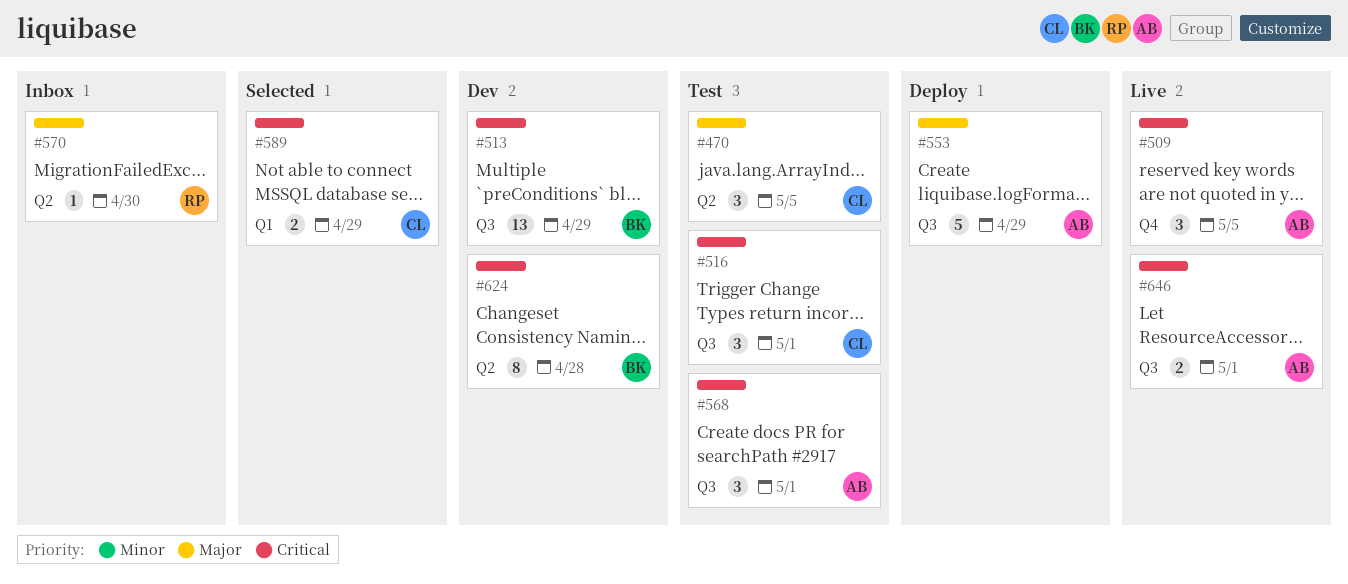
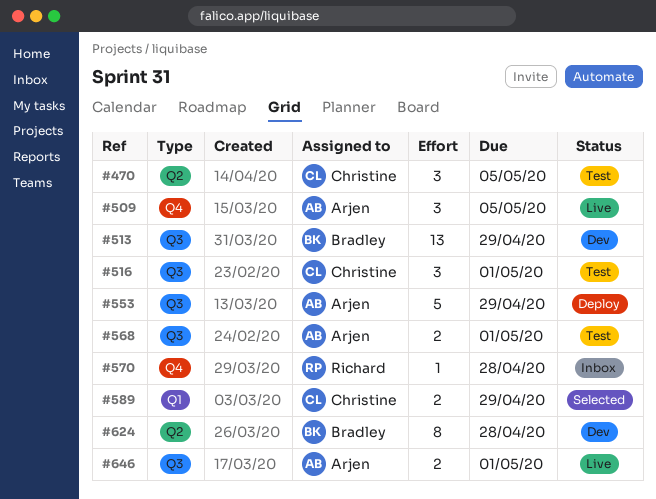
#568, estimate: 3 -> 2
#570, label: Q2 -> Q4
#570, due: Apr 30 -> Apr 28

